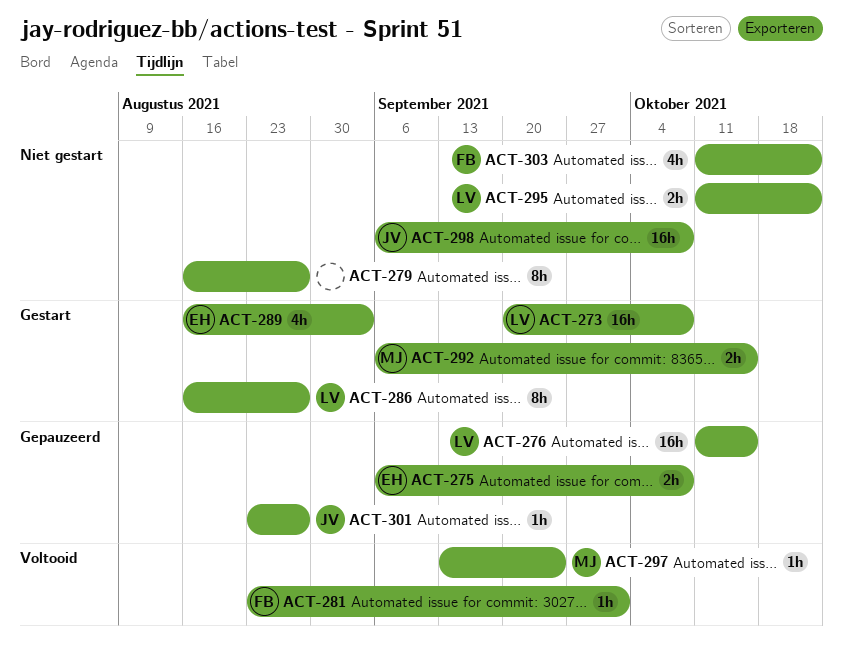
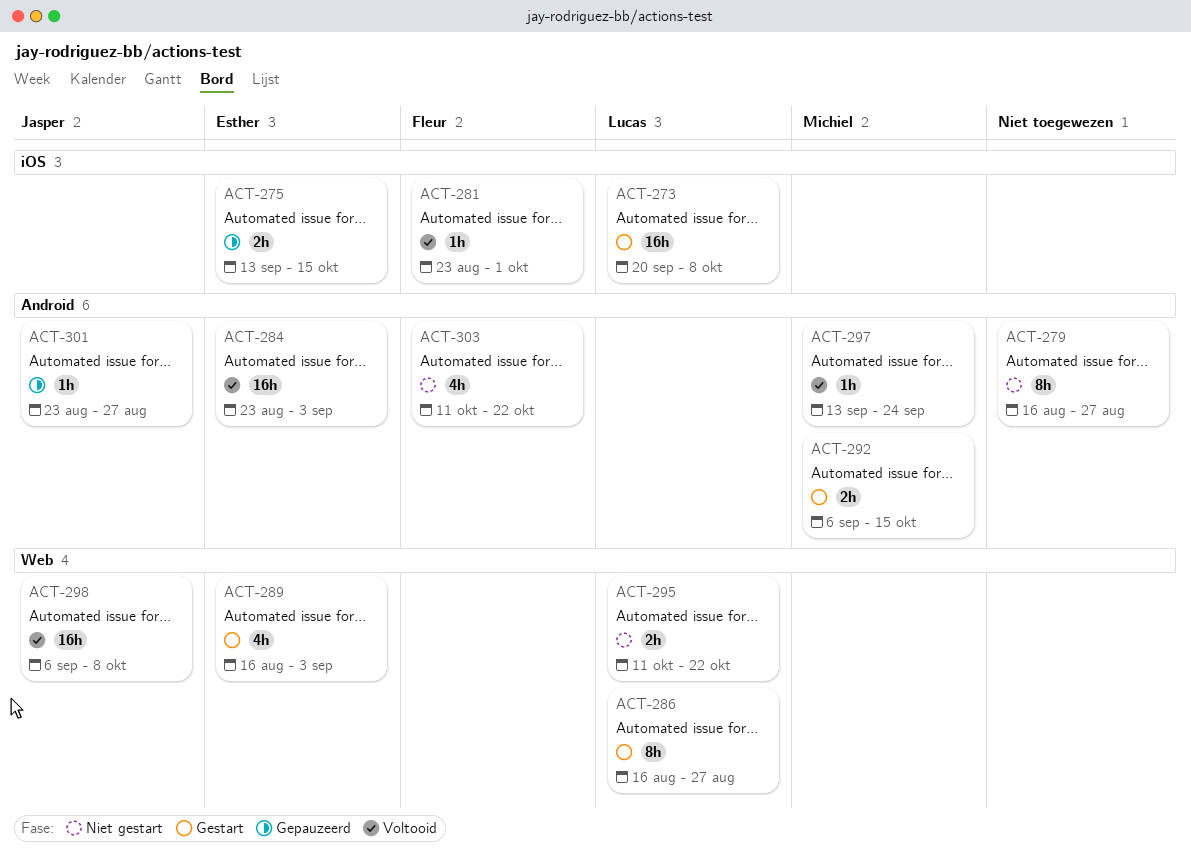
ACT-275, start: Sep 6 -> Sep 13
ACT-275, due: Oct 8 -> Oct 15
ACT-276: present -> none
ACT-284: none -> present
ACT-298, status: Niet gestart -> Voltooid

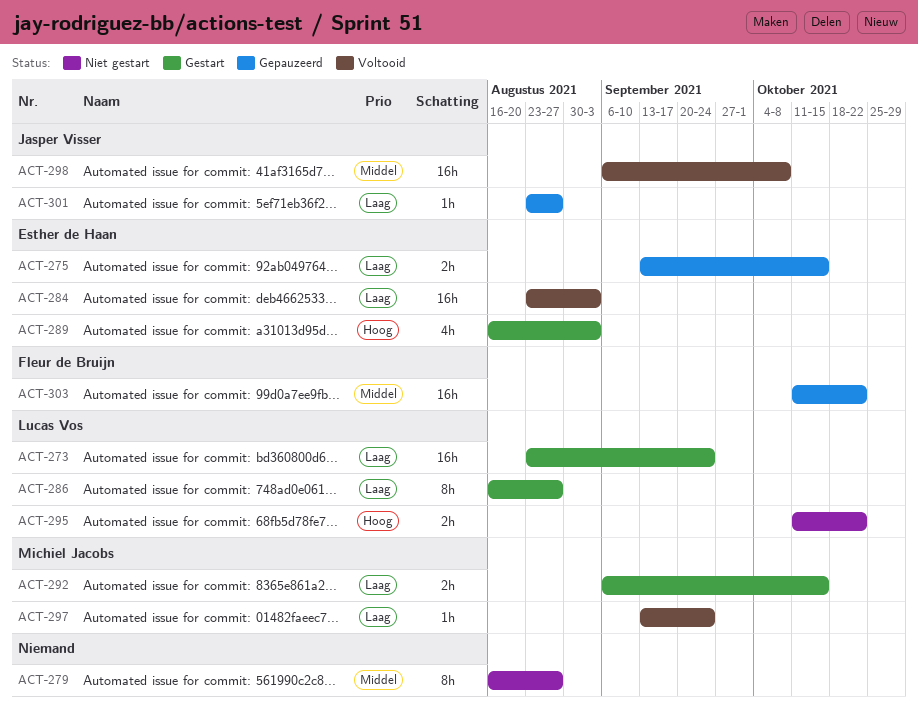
ACT-273, start: Sep 20 -> Aug 23
ACT-273, due: Oct 8 -> Sep 24
ACT-281: present -> none
ACT-303, status: Niet gestart -> Gepauzeerd
ACT-303, estimate: 4h -> 16h

